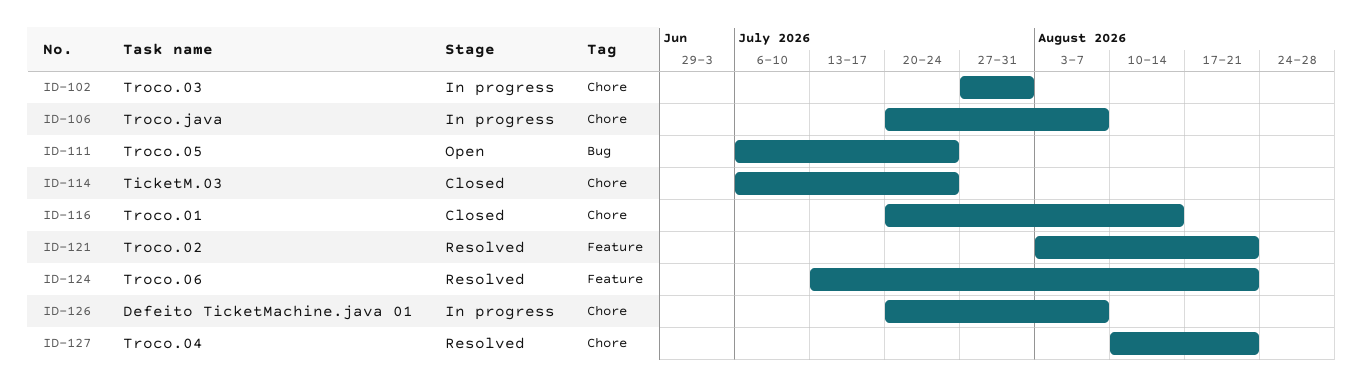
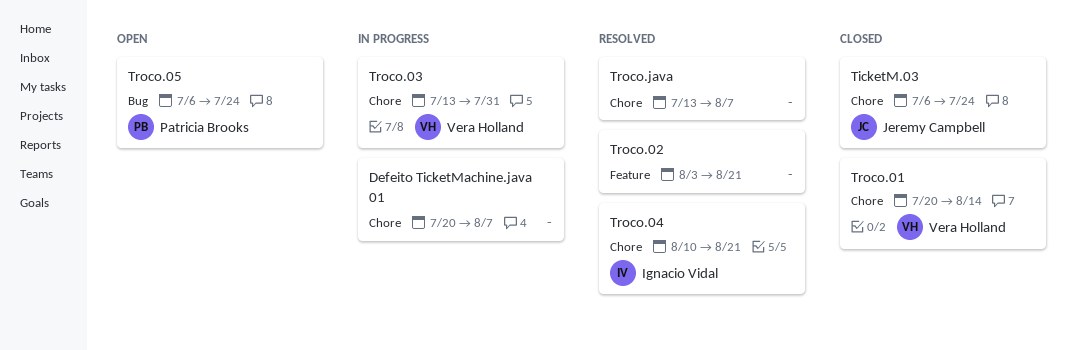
Troco.03, start: Jul 27 -> Jul 13
Troco.06: present -> none
Troco.java, status: In progress -> Resolved
Troco.java, start: Jul 20 -> Jul 13

